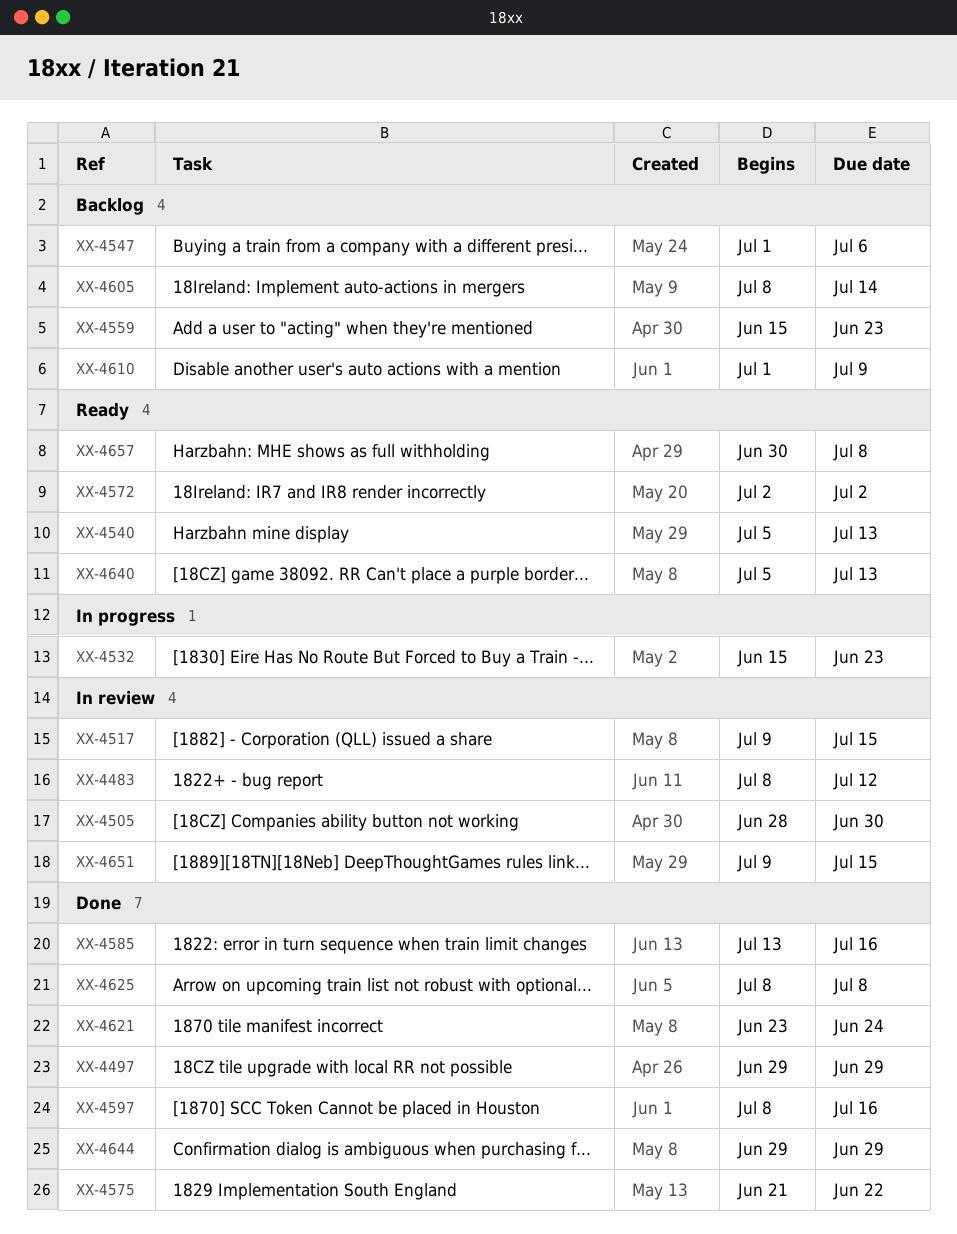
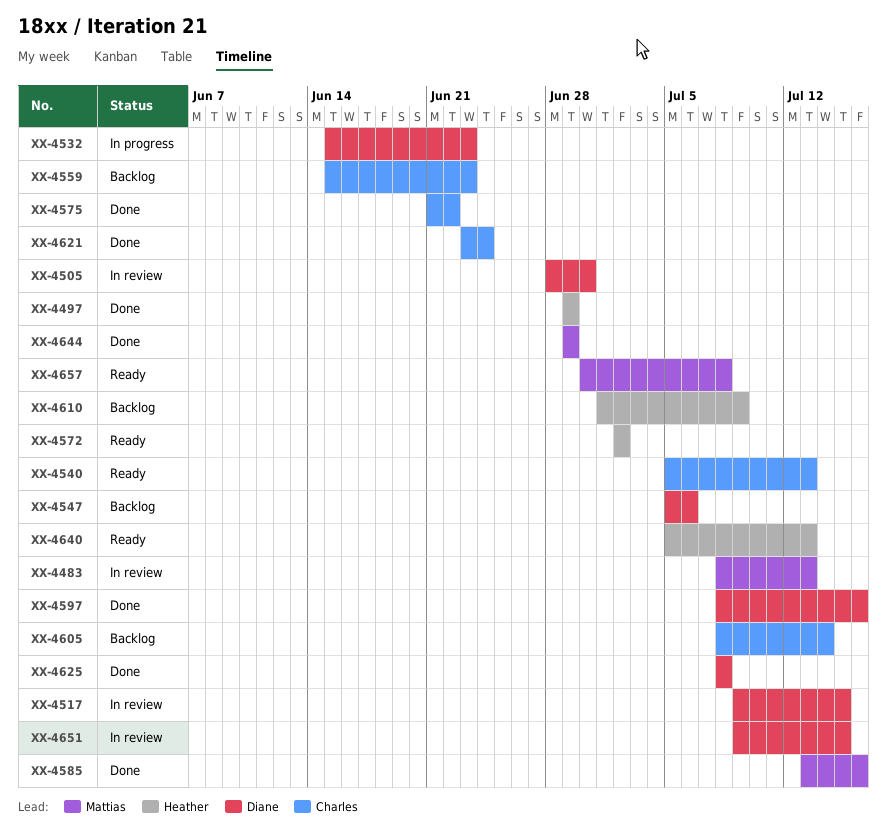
XX-4483, due: Jul 12 -> Jul 13
XX-4547, start: Jul 1 -> Jul 5

